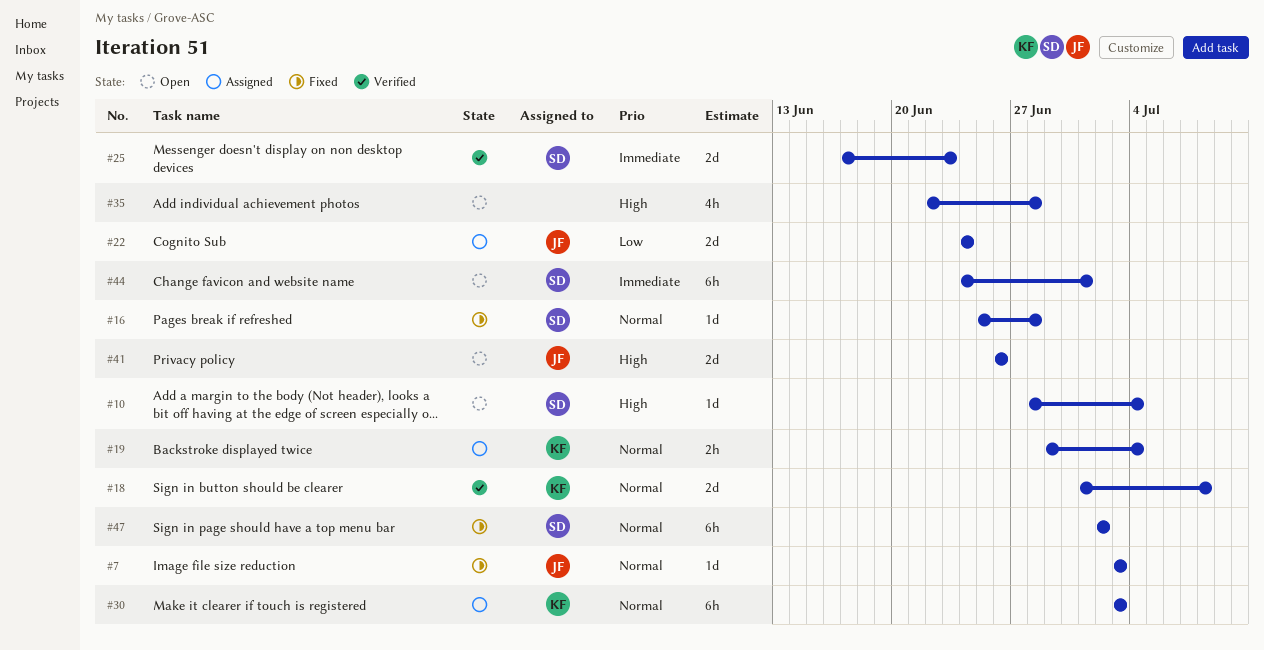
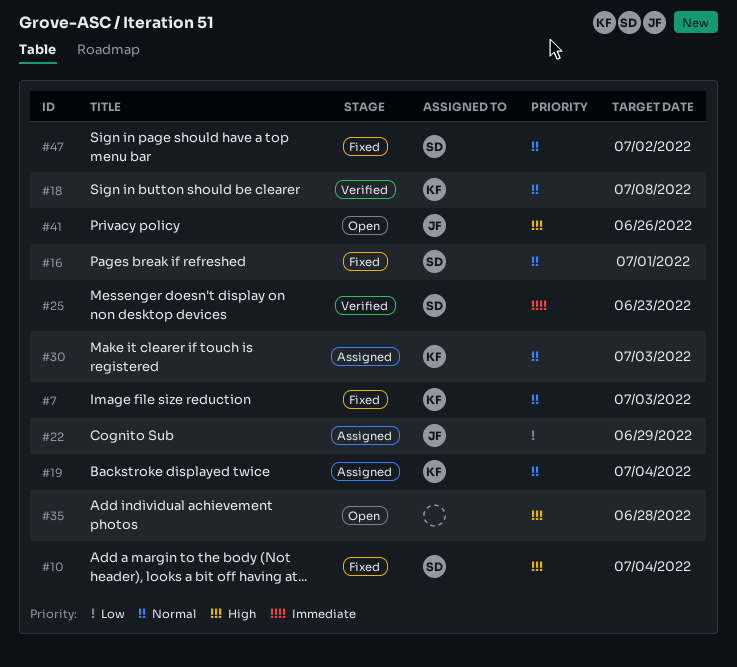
#7, owner: JF -> KF
#10, status: Open -> Fixed
#16, due: Jun 28 -> Jul 1
#22, due: Jun 24 -> Jun 29
#44: present -> none

